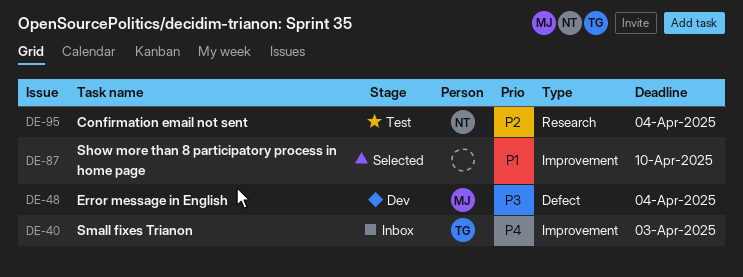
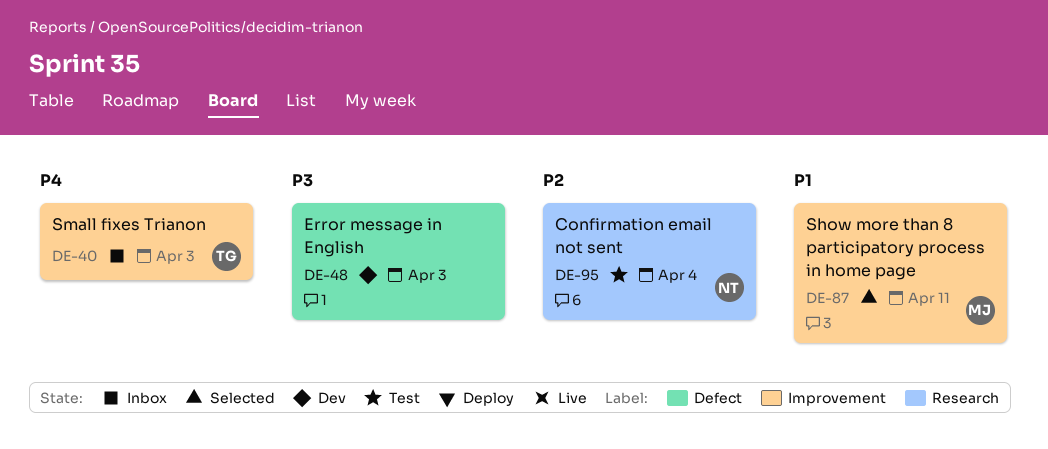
DE-48, owner: MJ -> none
DE-48, due: Apr 4 -> Apr 3
DE-87, owner: none -> MJ
DE-87, due: Apr 10 -> Apr 11

